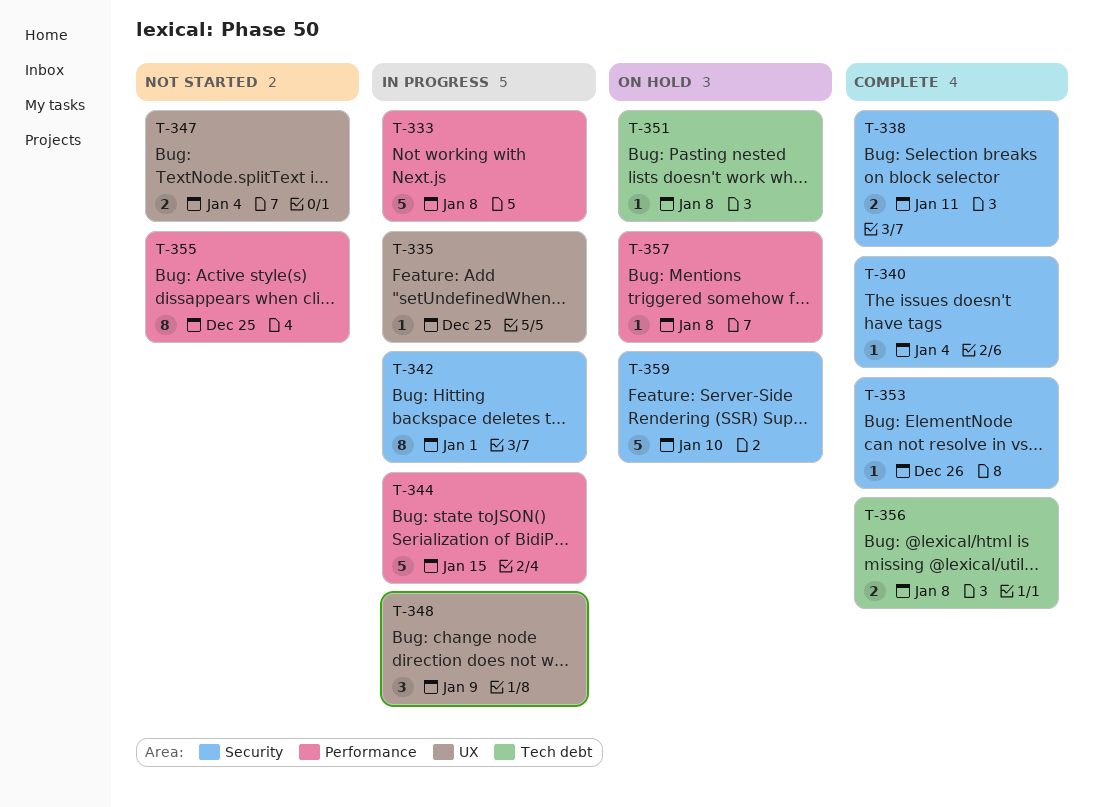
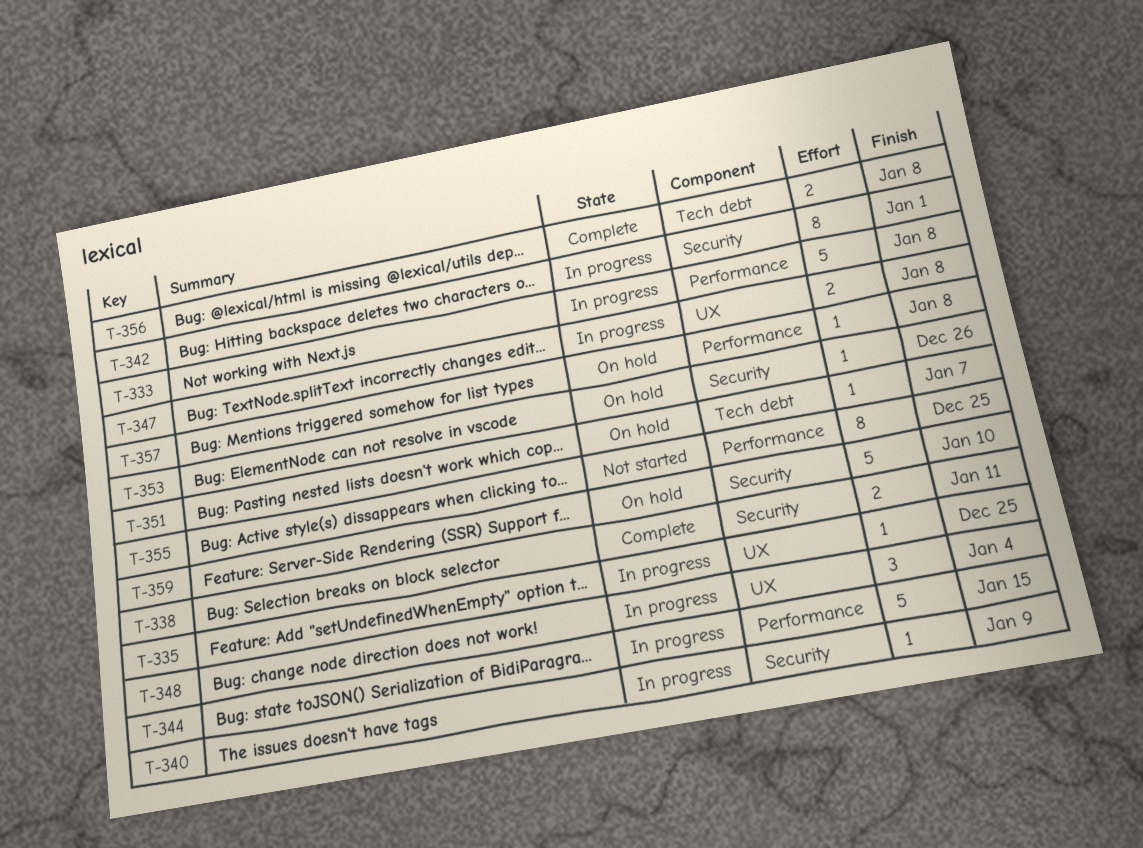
T-340, status: Complete -> In progress
T-340, due: Jan 4 -> Jan 9
T-347, status: Not started -> In progress
T-347, due: Jan 4 -> Jan 8
T-348, due: Jan 9 -> Jan 4
T-351, due: Jan 8 -> Jan 7
T-353, status: Complete -> On hold

